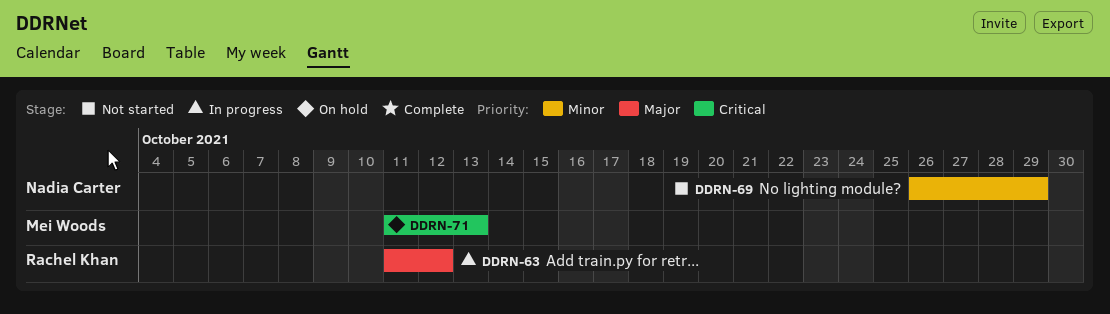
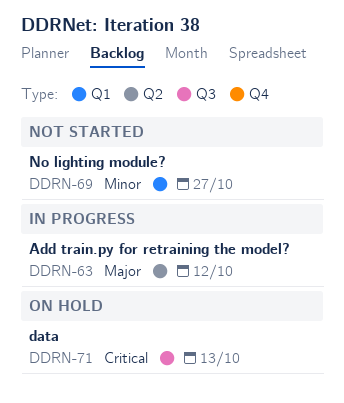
DDRN-69, due: Oct 29 -> Oct 27

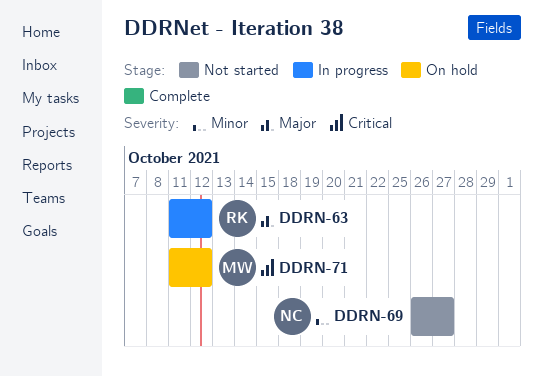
DDRN-71, due: Oct 13 -> Oct 12

